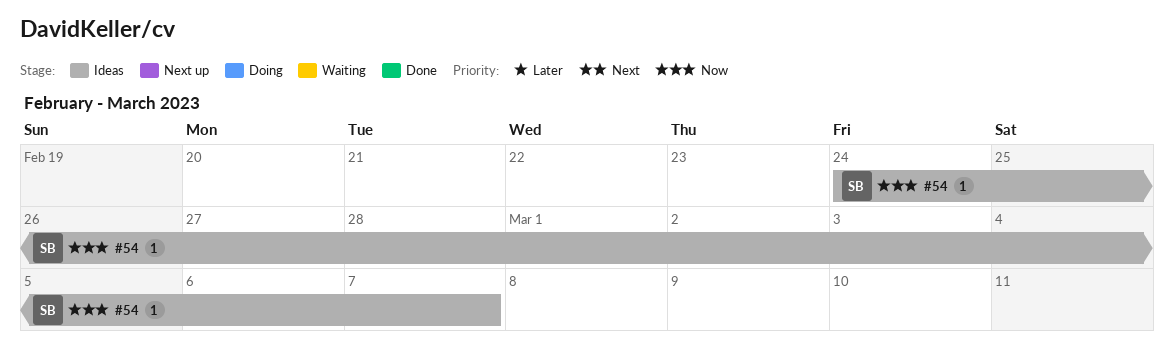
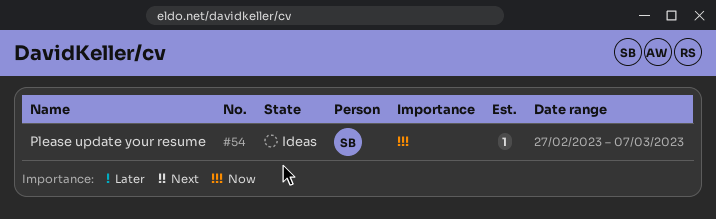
#54, start: Feb 24 -> Feb 27

